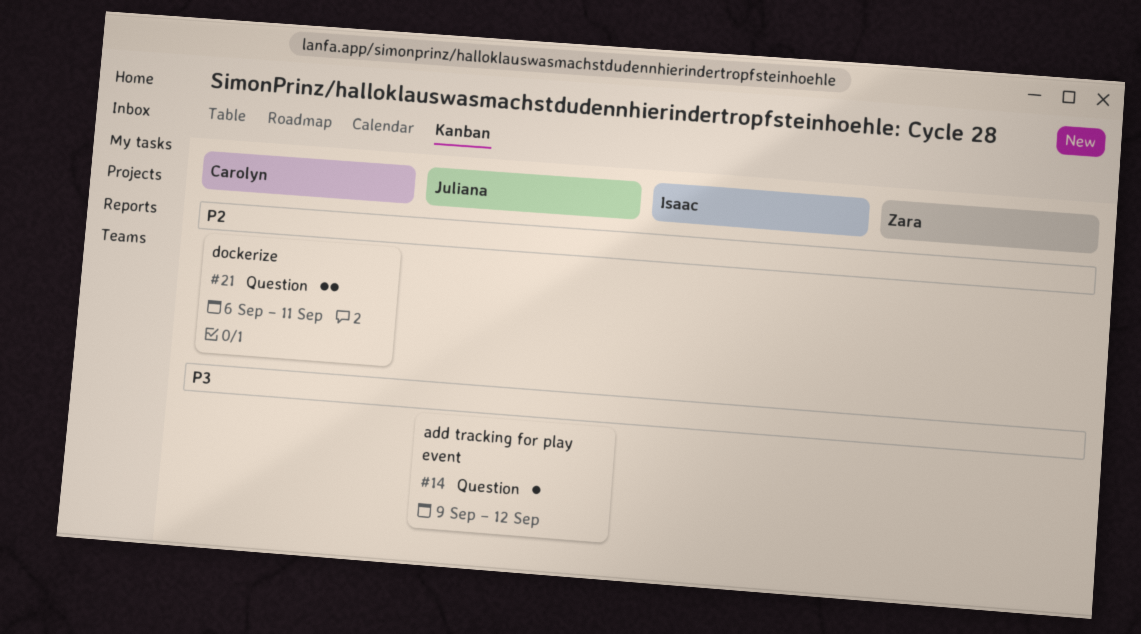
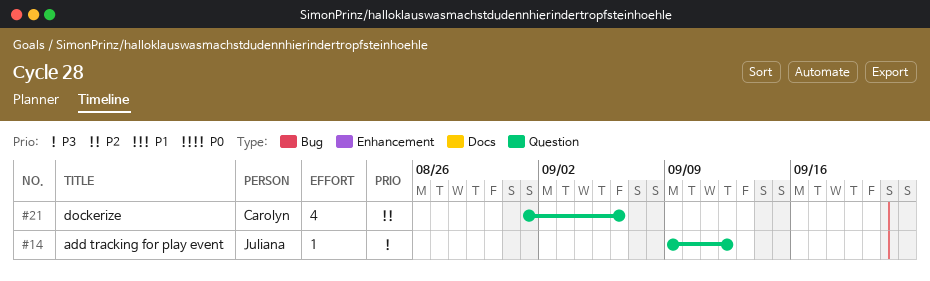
#21, estimate: 2 -> 4
#21, start: Sep 6 -> Sep 1
#21, due: Sep 11 -> Sep 6

